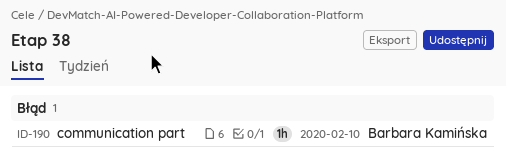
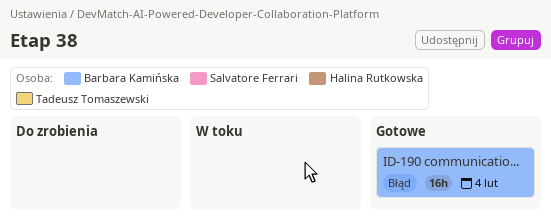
ID-190, estimate: 1h -> 16h
ID-190, due: Feb 10 -> Feb 4

